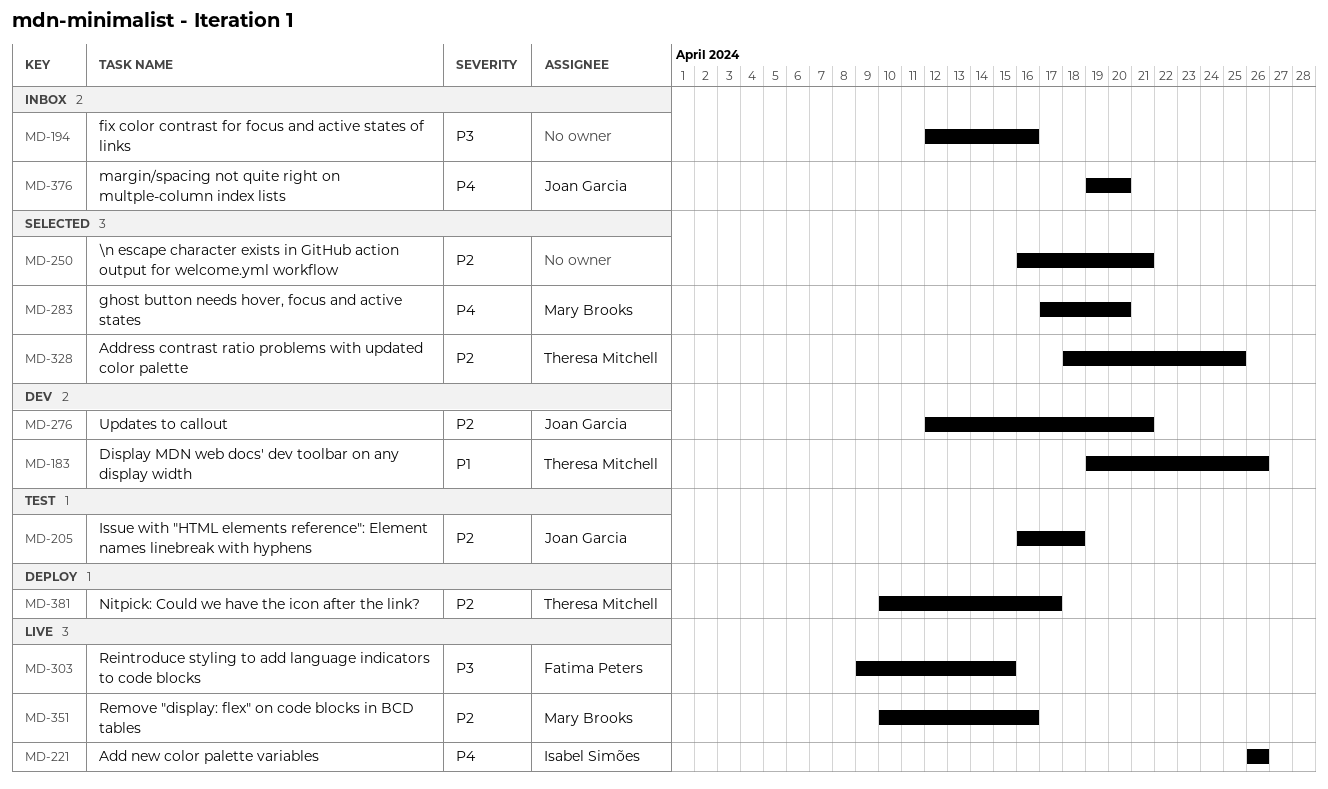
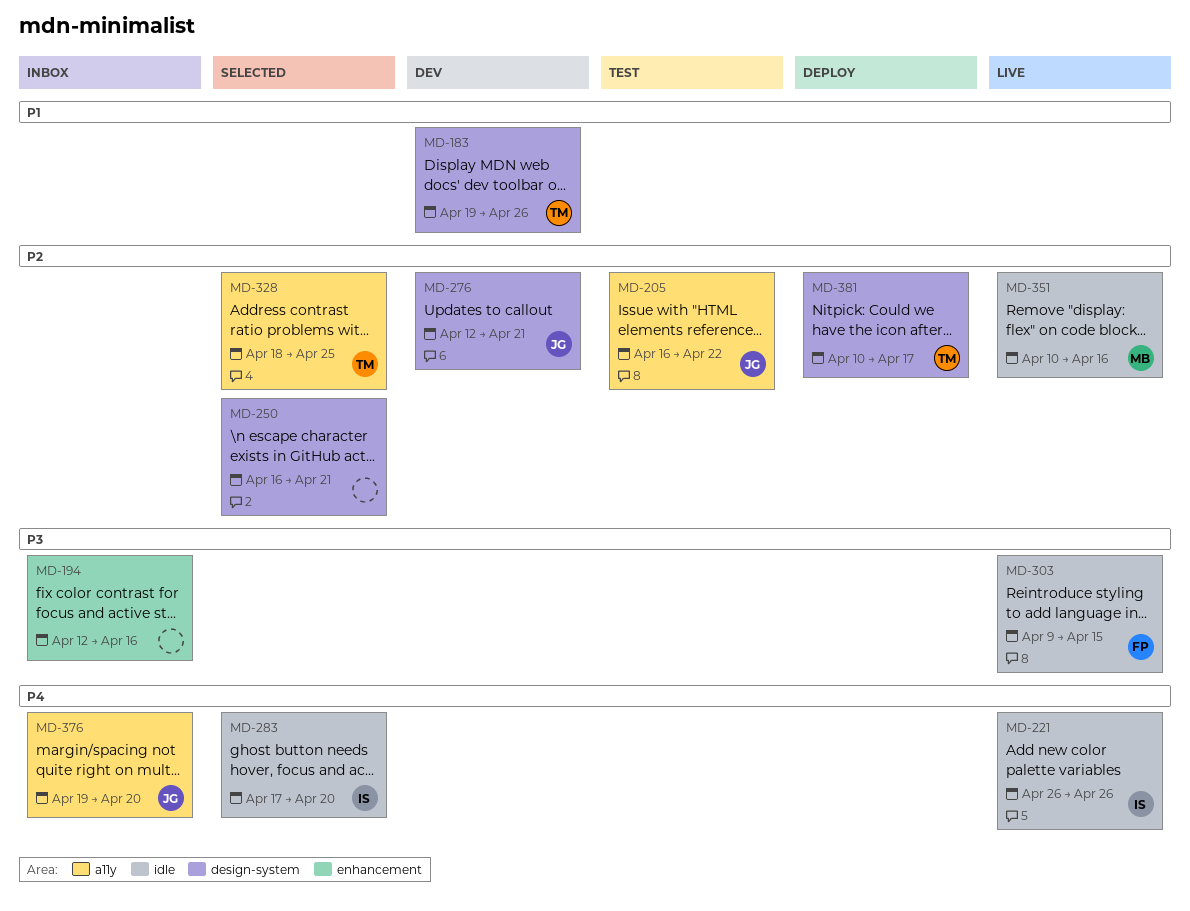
MD-205, due: Apr 18 -> Apr 22
MD-283, owner: Mary Brooks -> Isabel Simões

